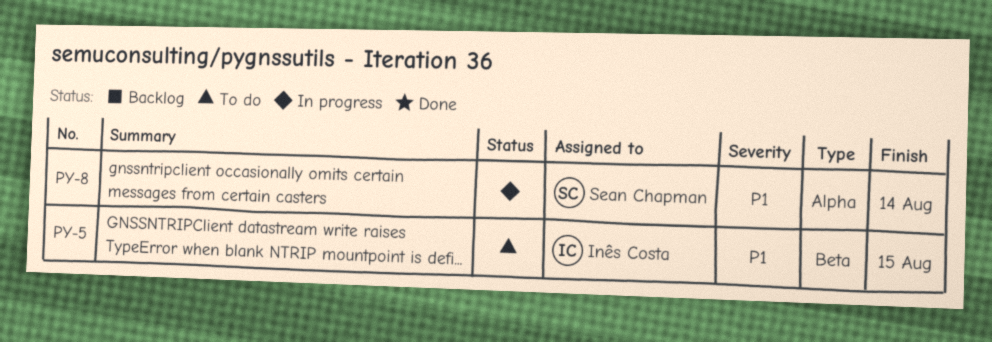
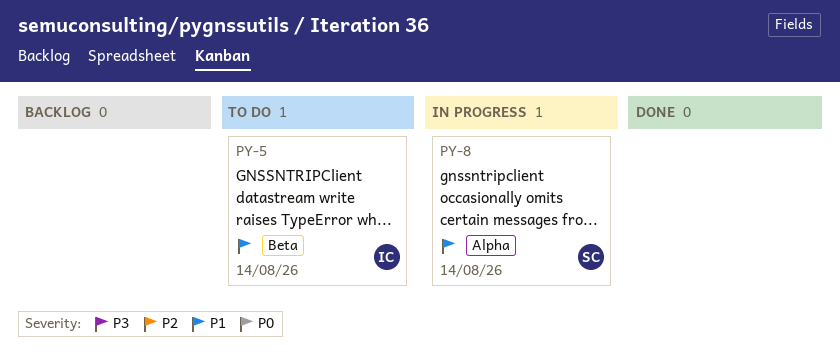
PY-5, due: Aug 15 -> Aug 14

